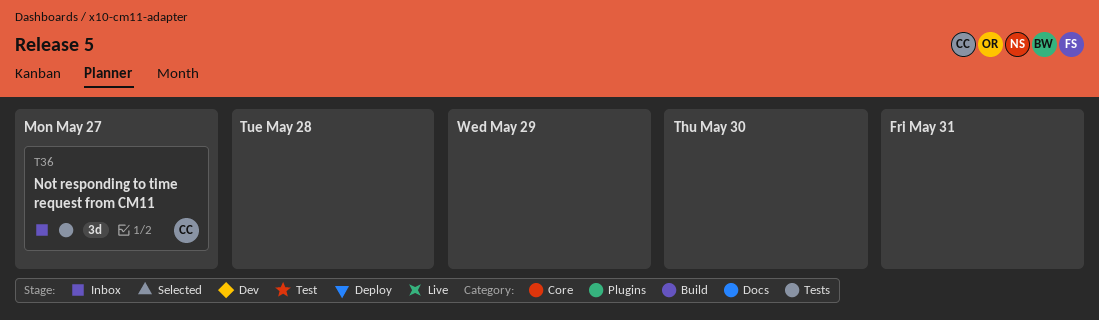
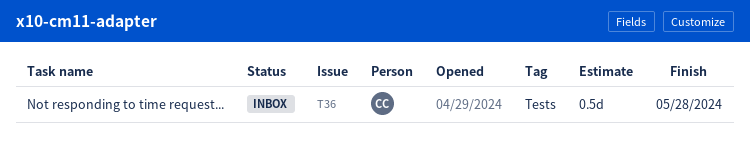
T36, estimate: 3d -> 0.5d
T36, due: May 27 -> May 28

